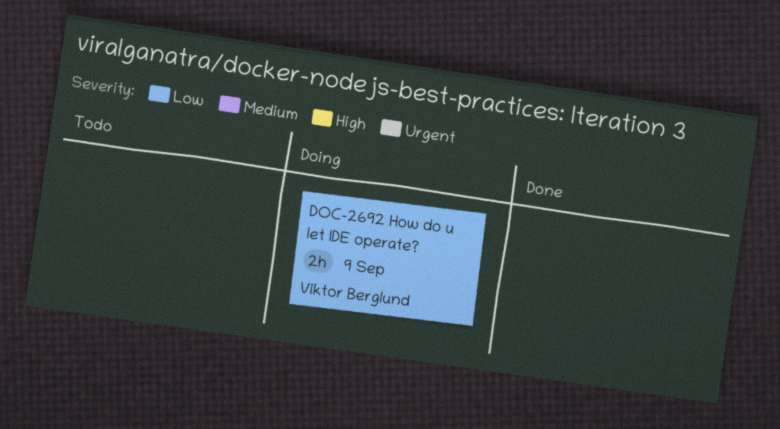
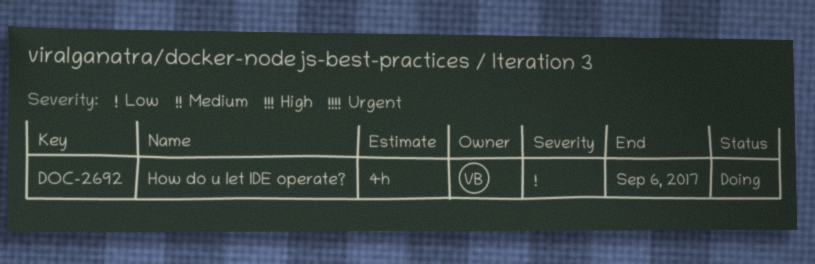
DOC-2692, estimate: 2h -> 4h
DOC-2692, due: Sep 9 -> Sep 6

